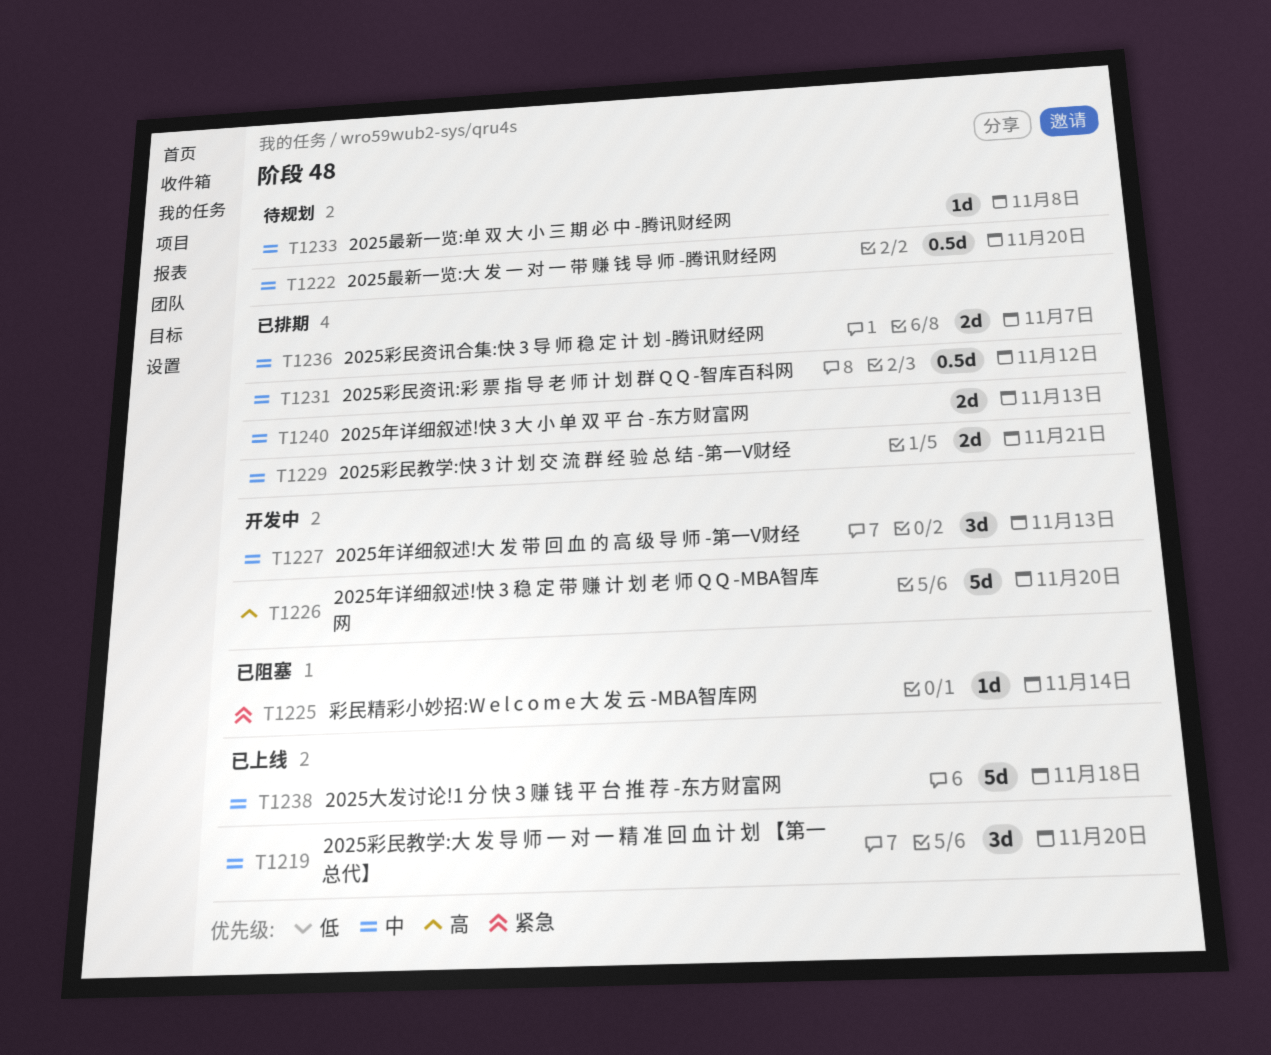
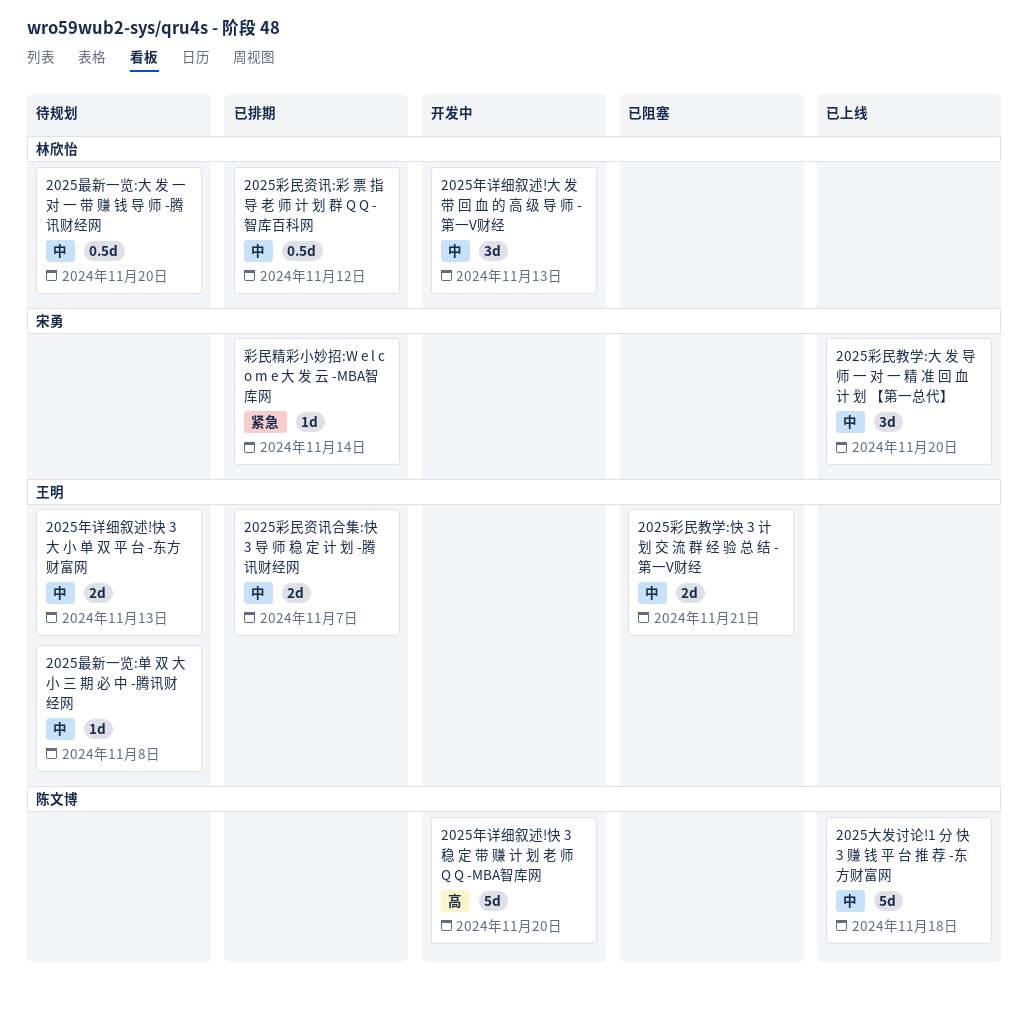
2025年详细叙述!快 3 大 小 单 双 平 台 -东方财富网, status: 已排期 -> 待规划
2025彩民教学:快 3 计 划 交 流 群 经 验 总 结 -第一V财经, status: 已排期 -> 已阻塞
彩民精彩小妙招:W e l c o m e 大 发 云 -MBA智库网, status: 已阻塞 -> 已排期

